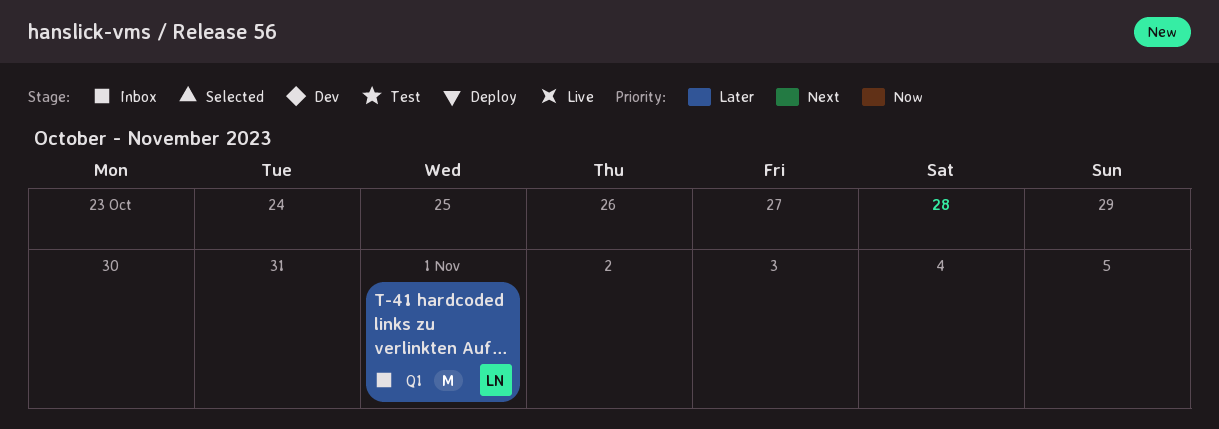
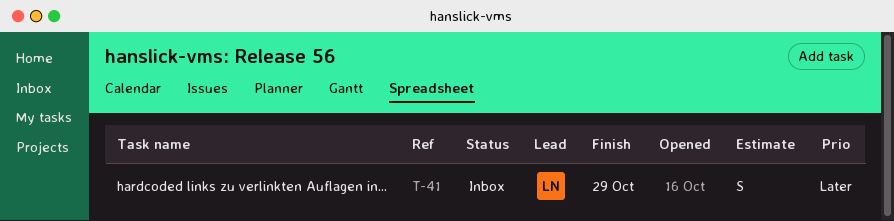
T-41, estimate: M -> S
T-41, due: Nov 1 -> Oct 29

